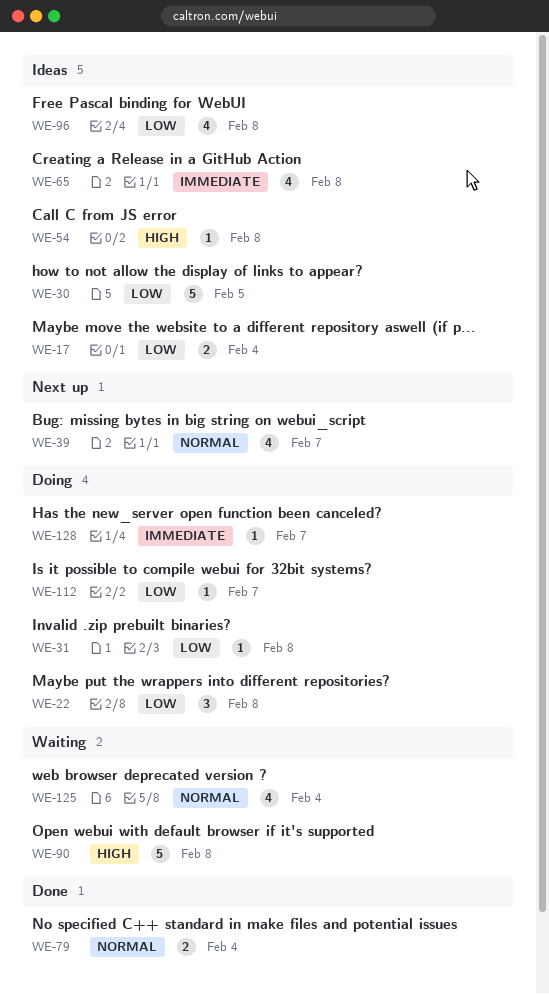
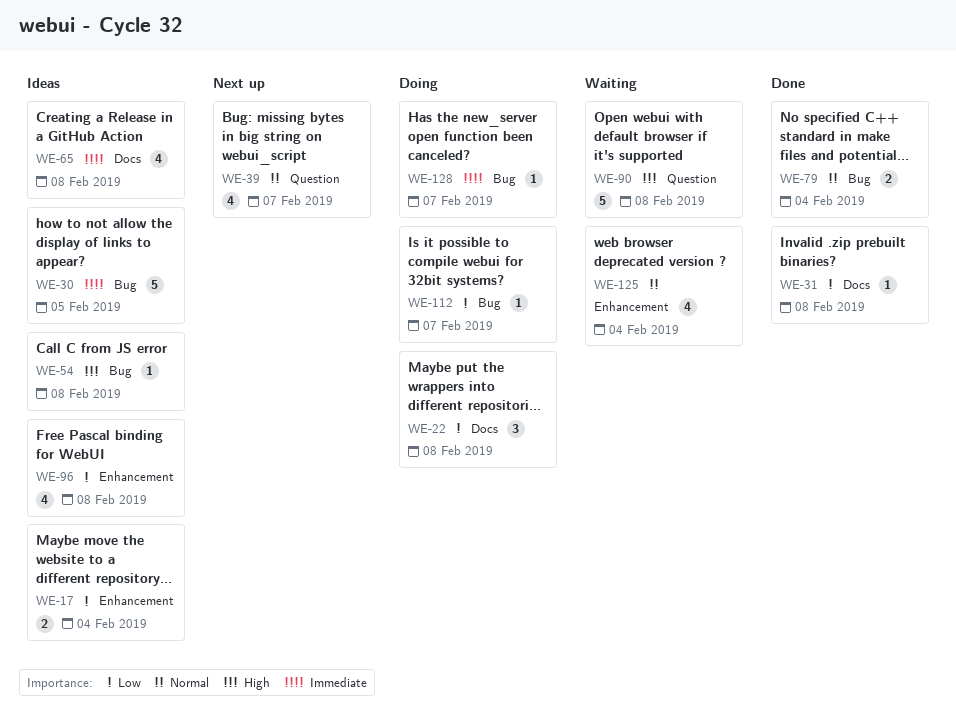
WE-30, priority: Low -> Immediate
WE-31, status: Doing -> Done

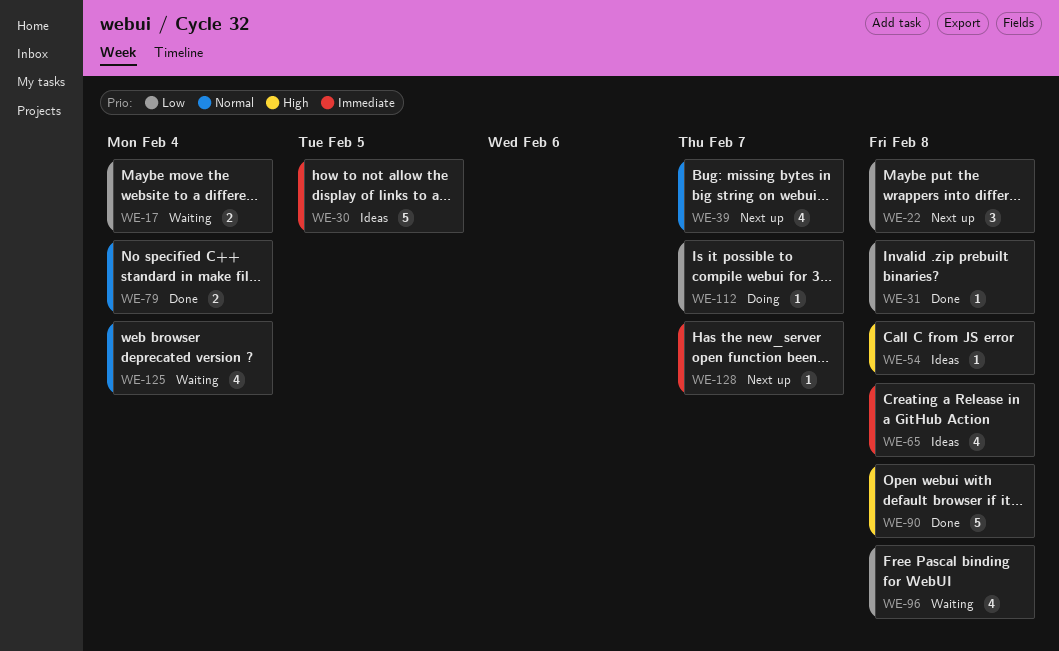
WE-17, status: Ideas -> Waiting
WE-22, status: Doing -> Next up
WE-90, status: Waiting -> Done
WE-96, status: Ideas -> Waiting
WE-128, status: Doing -> Next up

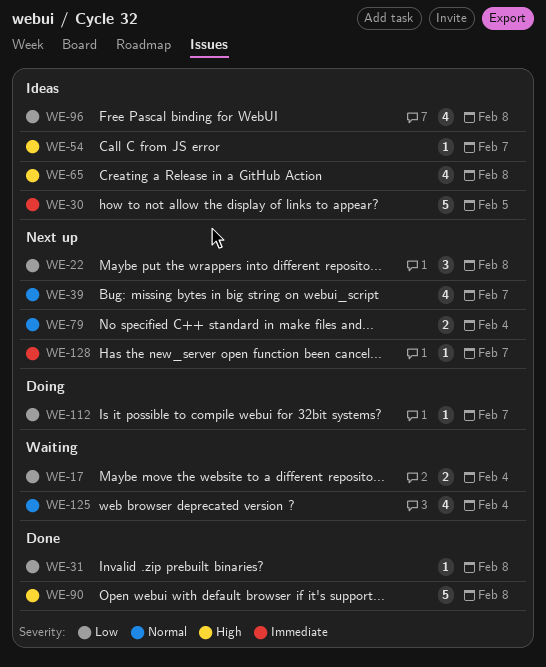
WE-54, due: Feb 8 -> Feb 7
WE-65, priority: Immediate -> High
WE-79, status: Done -> Next up
WE-96, status: Waiting -> Ideas

